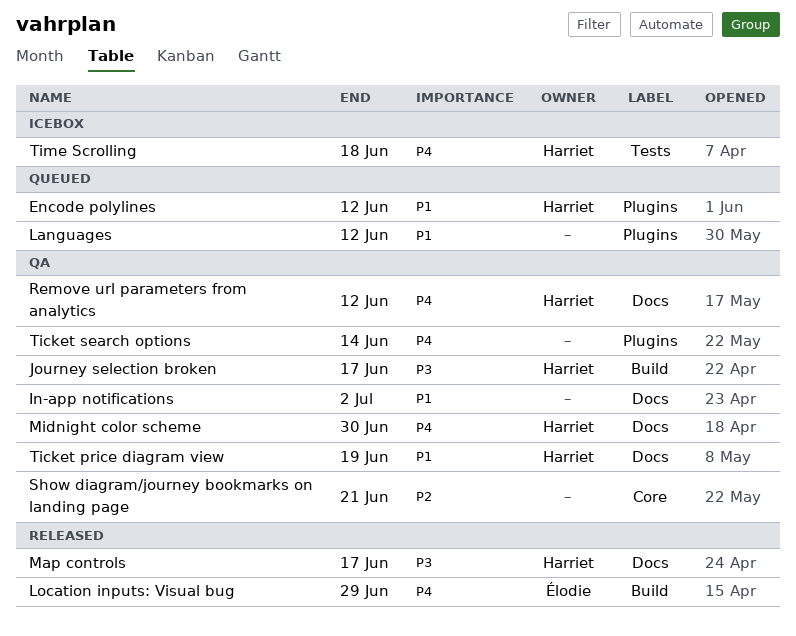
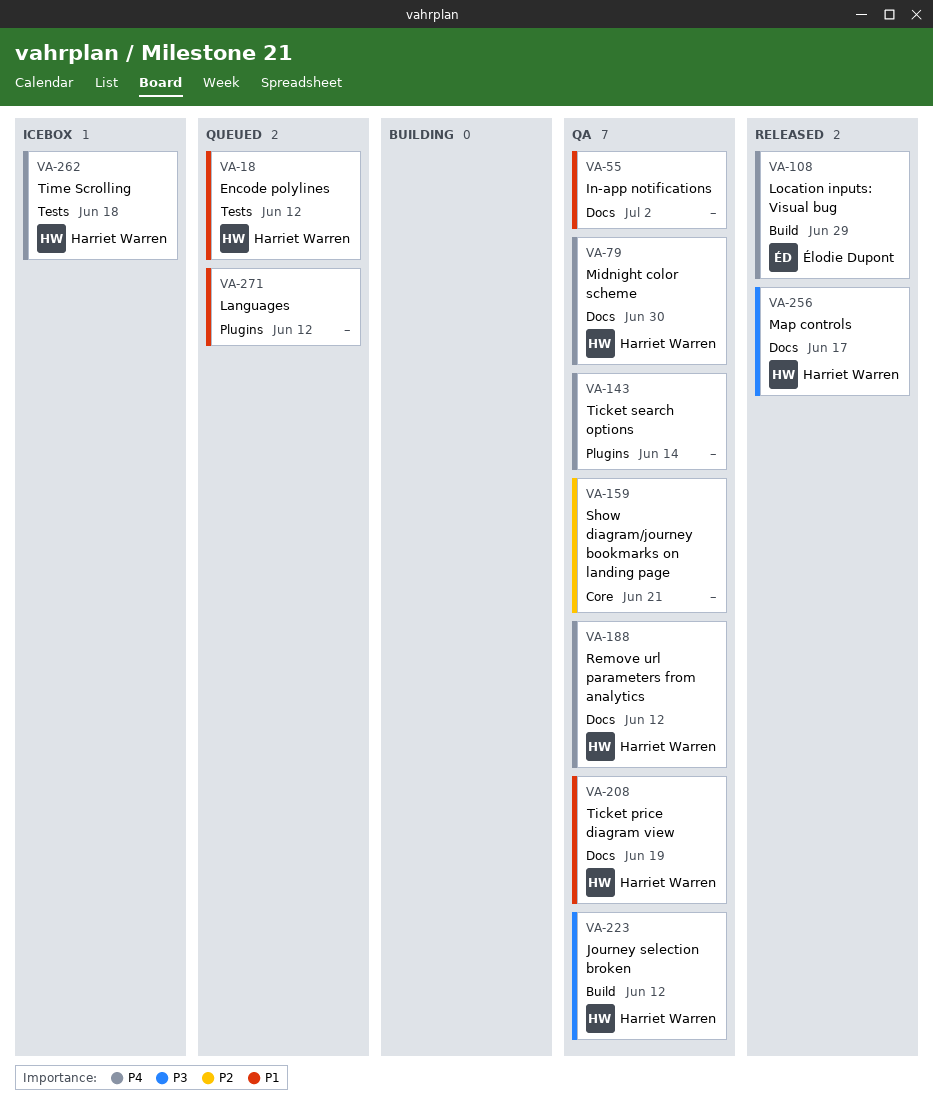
Encode polylines, label: Plugins -> Tests
Journey selection broken, due: Jun 17 -> Jun 12

